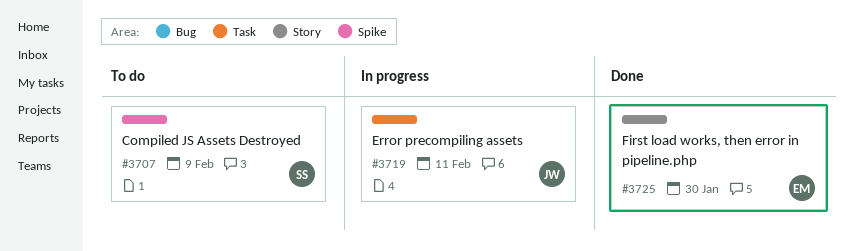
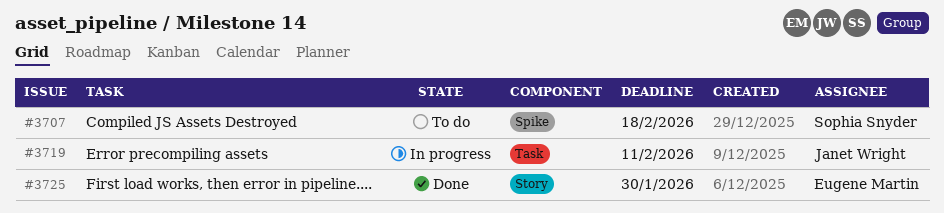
#3707, due: Feb 9 -> Feb 18

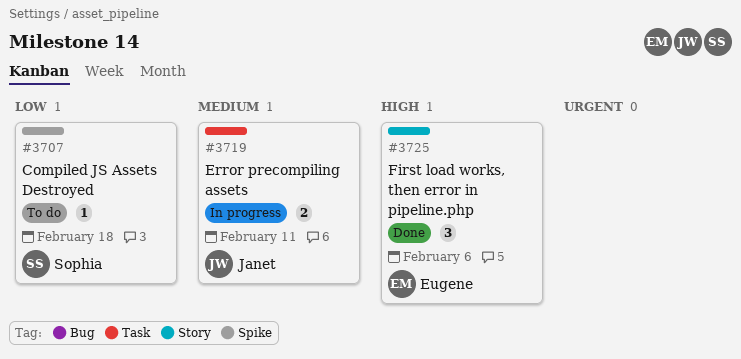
#3725, due: Jan 30 -> Feb 6

